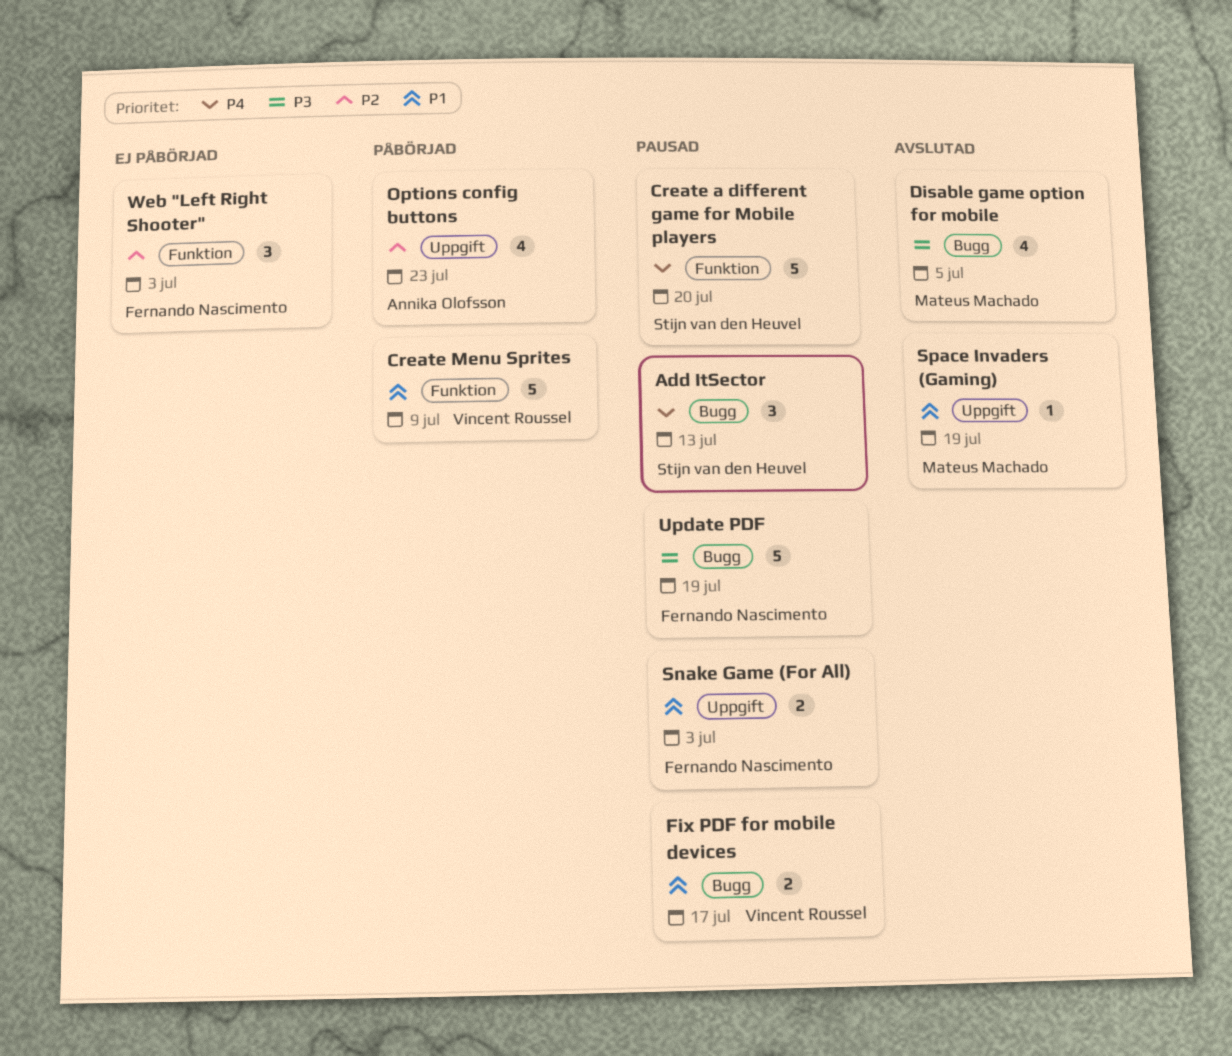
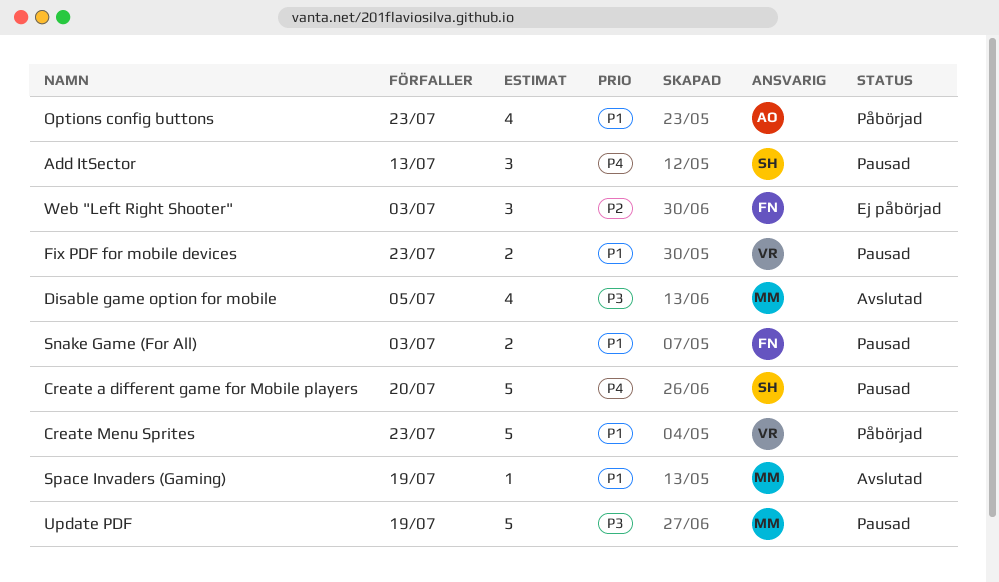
Create Menu Sprites, due: Jul 9 -> Jul 23
Fix PDF for mobile devices, due: Jul 17 -> Jul 23
Options config buttons, priority: P2 -> P1
Update PDF, owner: Fernando Nascimento -> Mateus Machado

